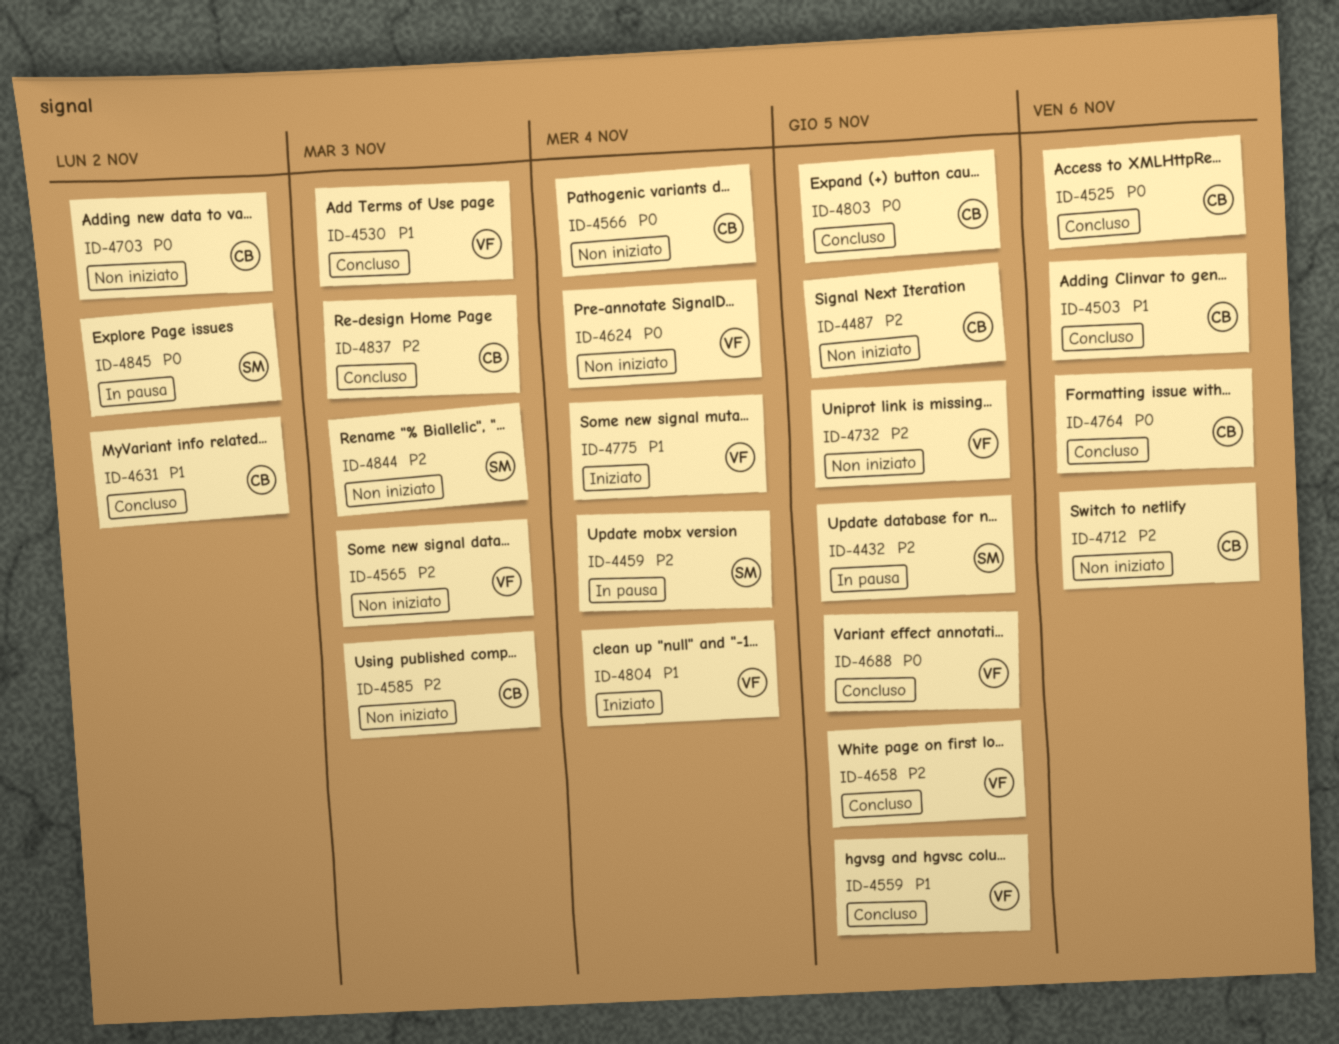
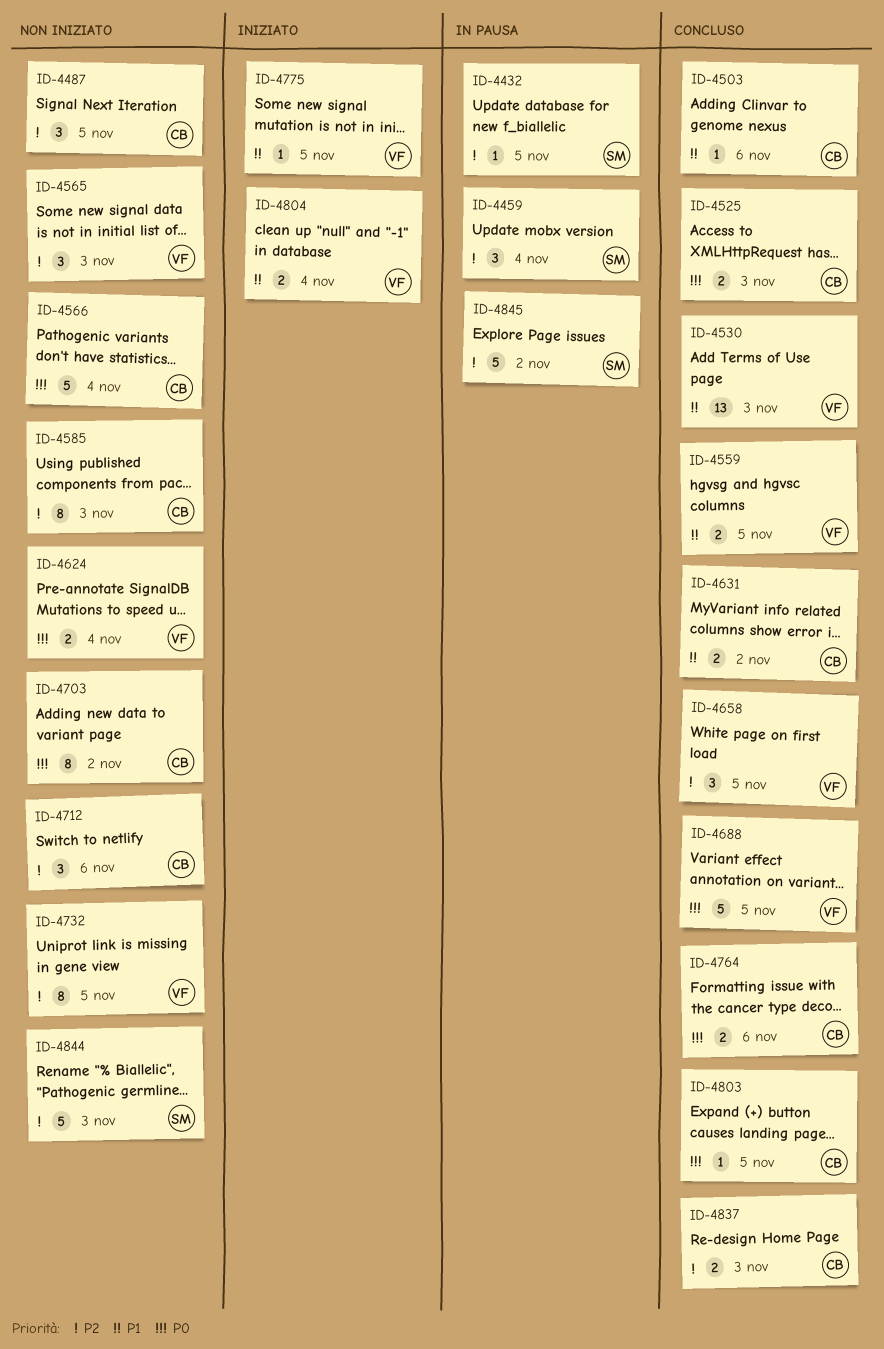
ID-4525, due: Nov 6 -> Nov 3
ID-4775, due: Nov 4 -> Nov 5
ID-4845, priority: P0 -> P2

